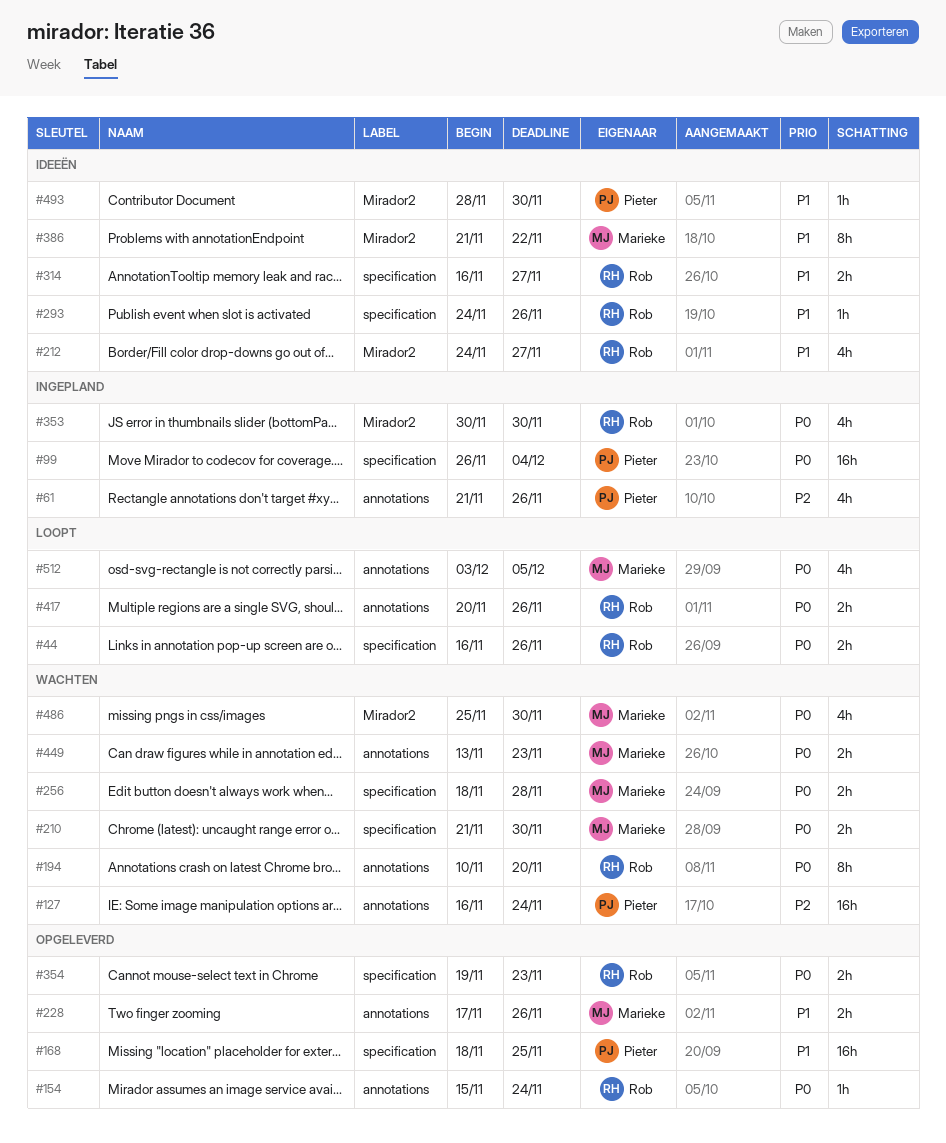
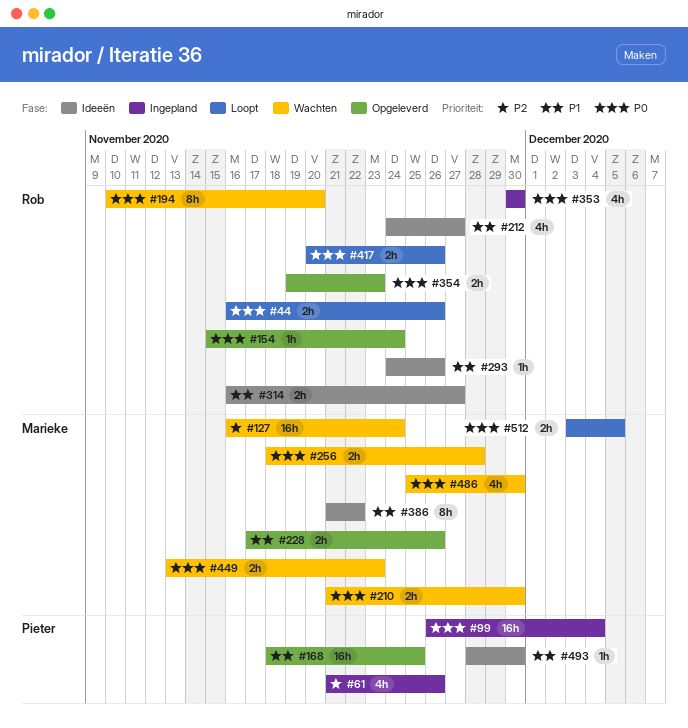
#127, owner: Pieter -> Marieke
#512, estimate: 4h -> 2h

